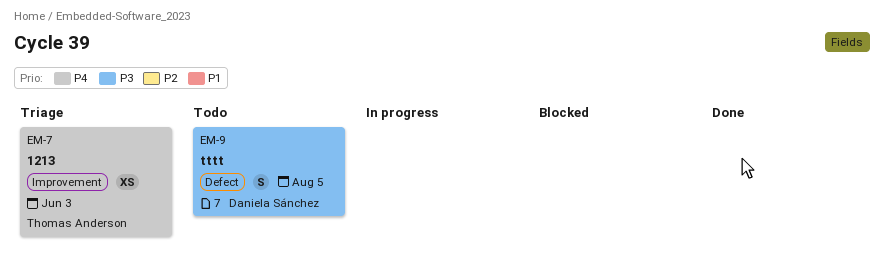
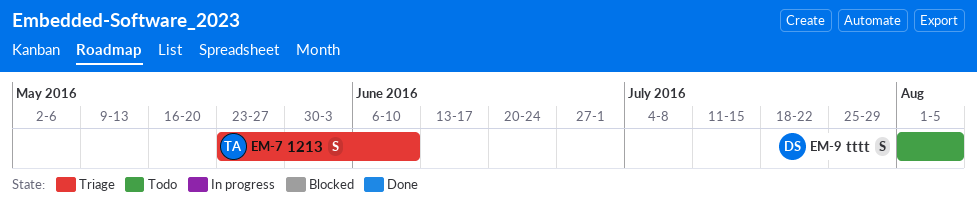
EM-7, estimate: XS -> S
EM-7, due: Jun 3 -> Jun 10

